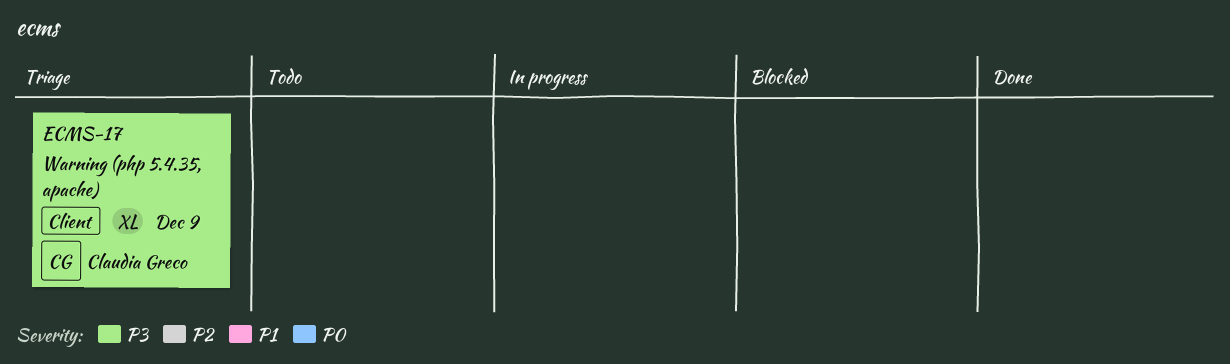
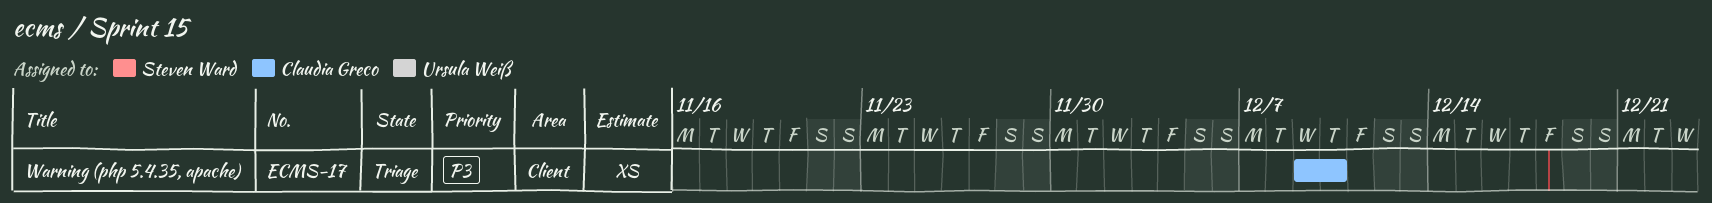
ECMS-17, estimate: XL -> XS
ECMS-17, due: Dec 9 -> Dec 10

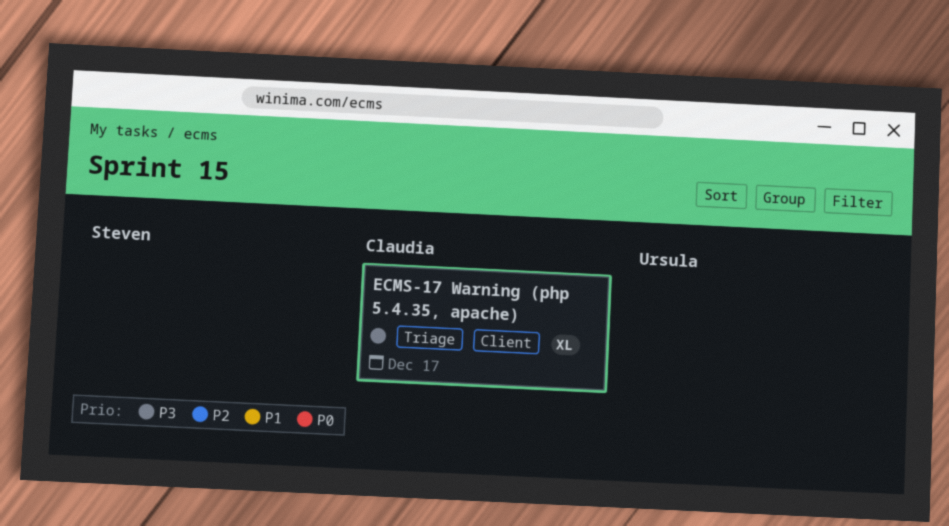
ECMS-17, estimate: XS -> XL
ECMS-17, due: Dec 10 -> Dec 17

